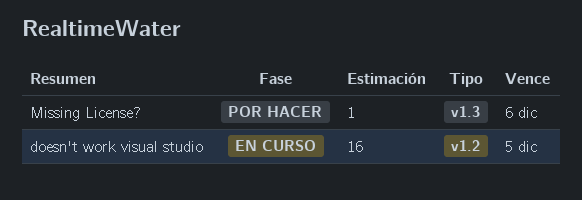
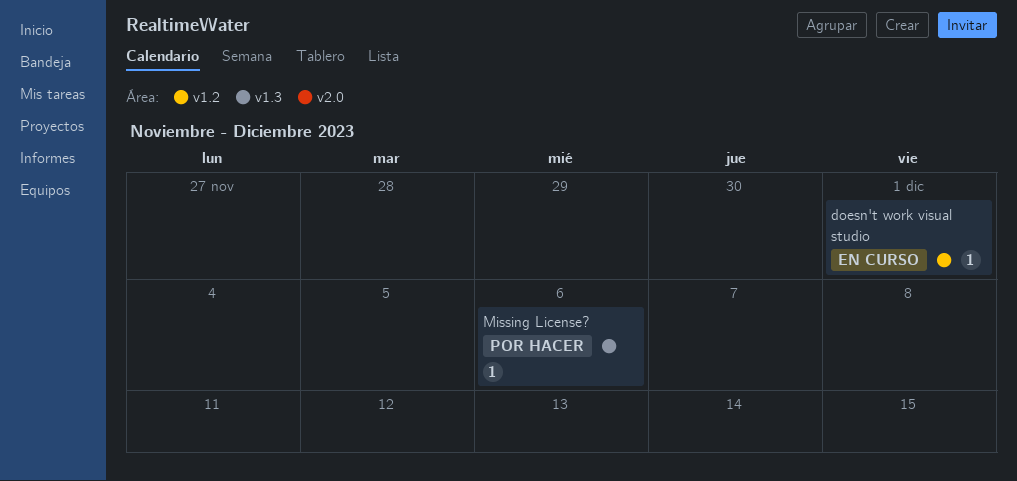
doesn't work visual studio, estimate: 16 -> 1
doesn't work visual studio, due: Dec 5 -> Dec 1

